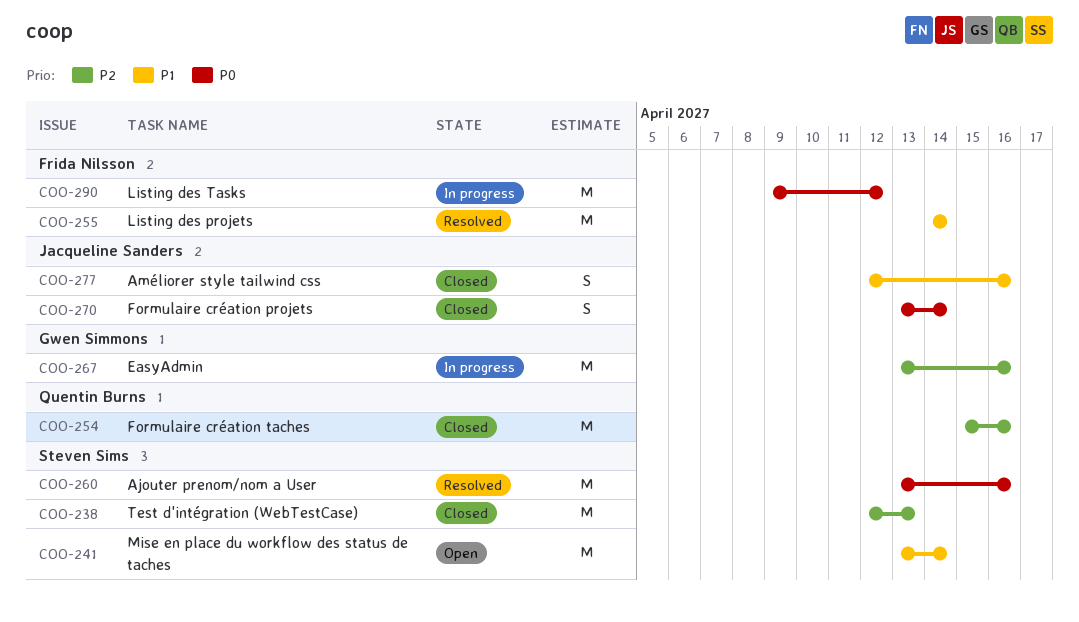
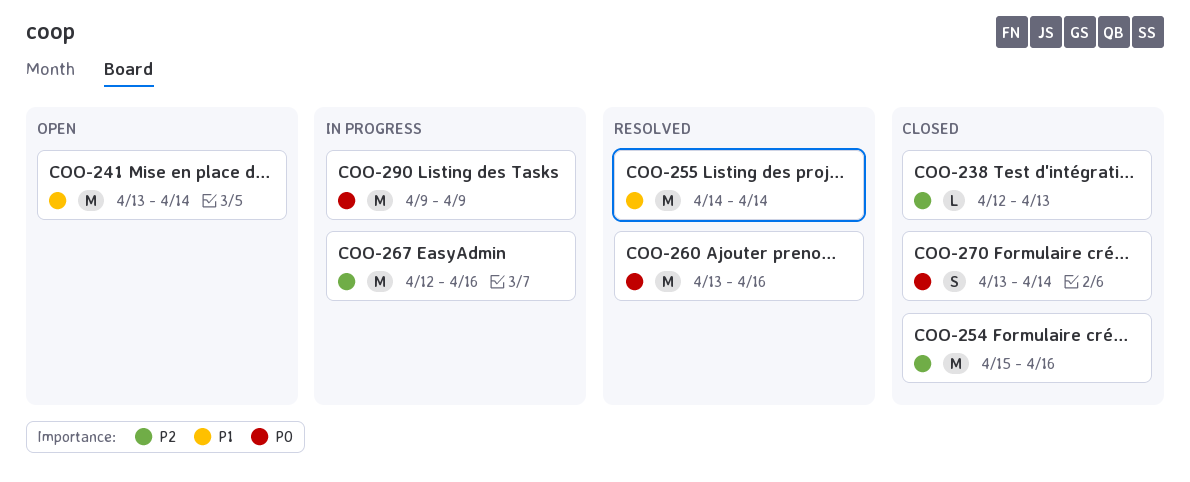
COO-238, estimate: M -> L
COO-267, start: Apr 13 -> Apr 12
COO-277: present -> none
COO-290, due: Apr 12 -> Apr 9

